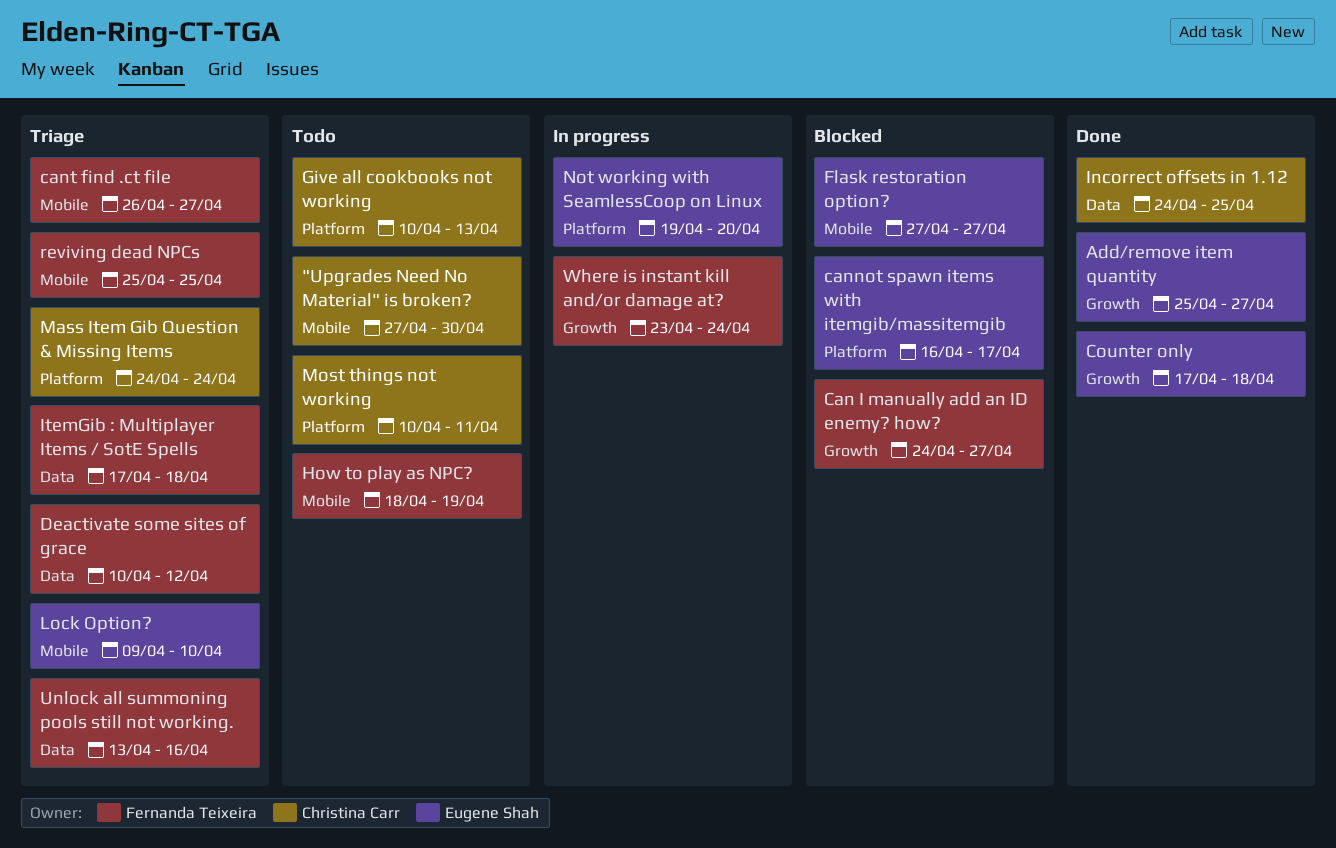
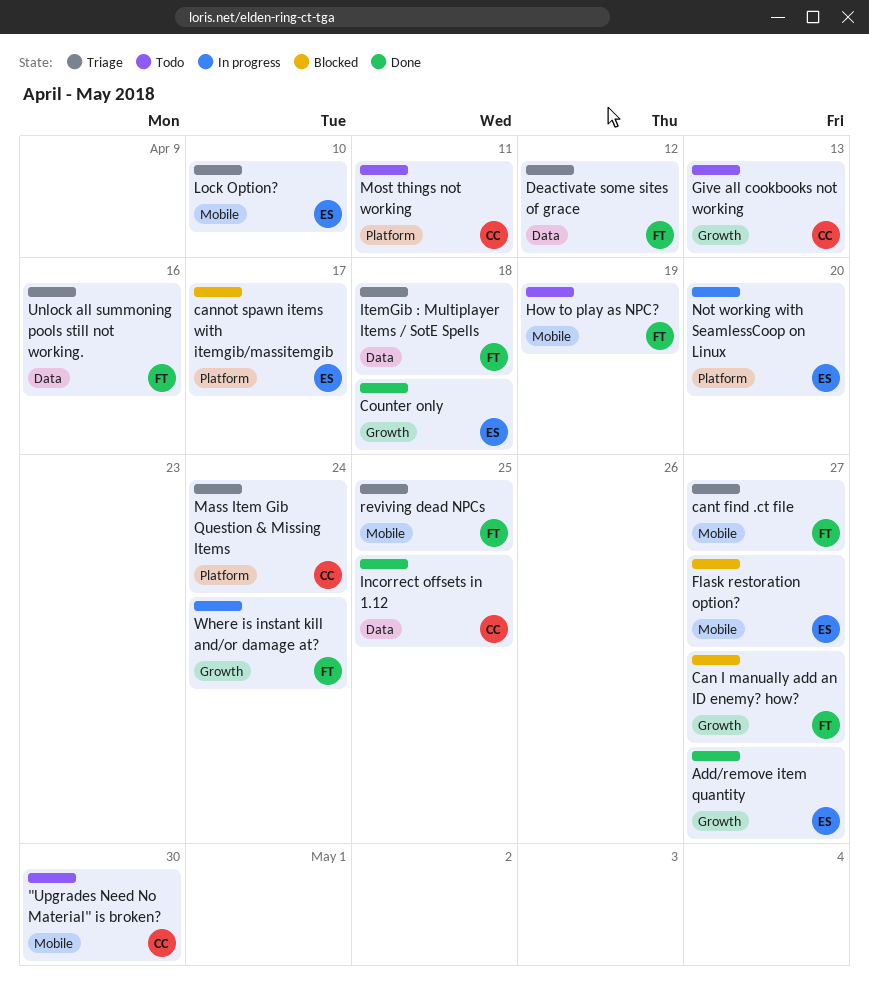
Give all cookbooks not working, label: Platform -> Growth

